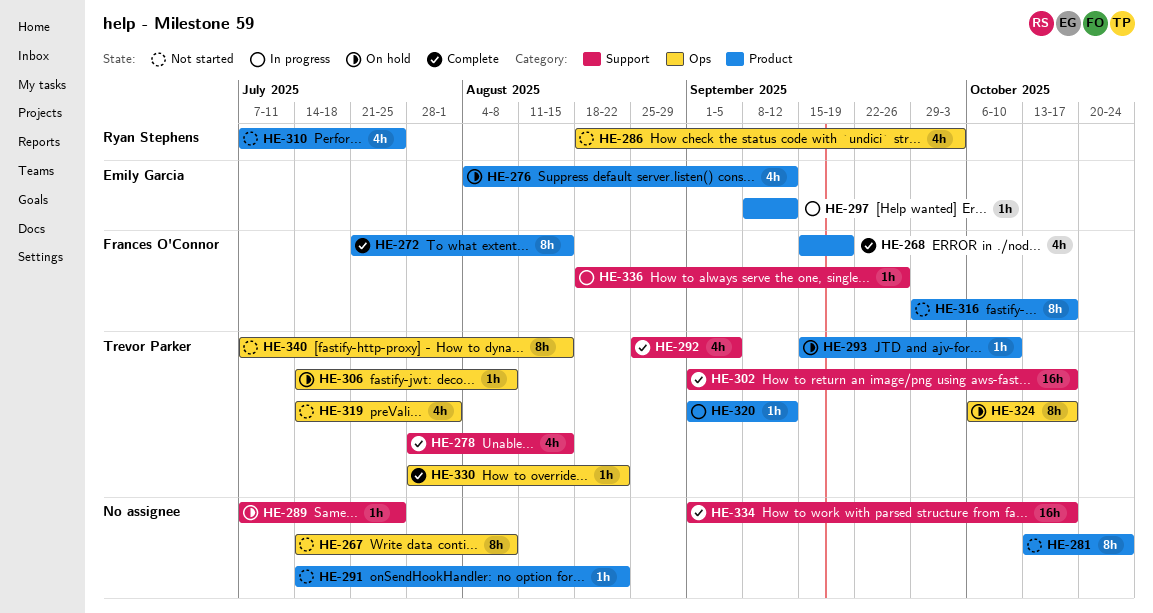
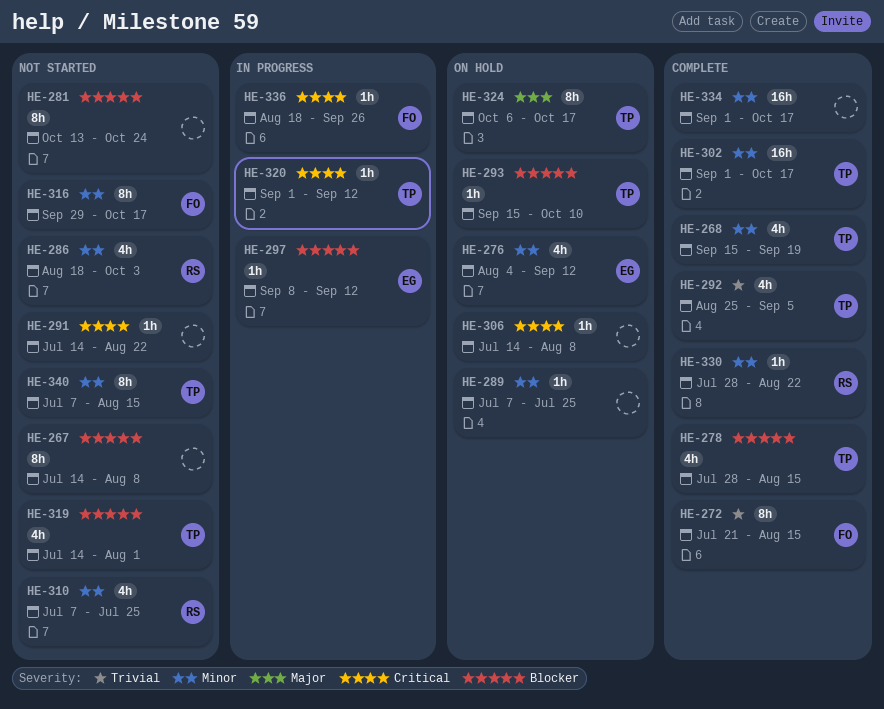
HE-268, owner: Frances O'Connor -> Trevor Parker
HE-306, owner: Trevor Parker -> none
HE-330, owner: Trevor Parker -> Ryan Stephens

